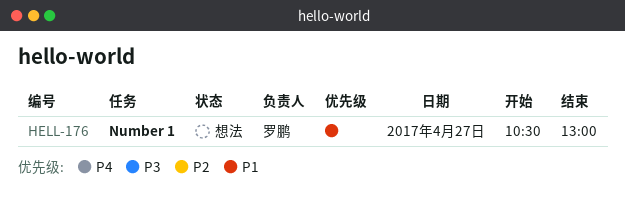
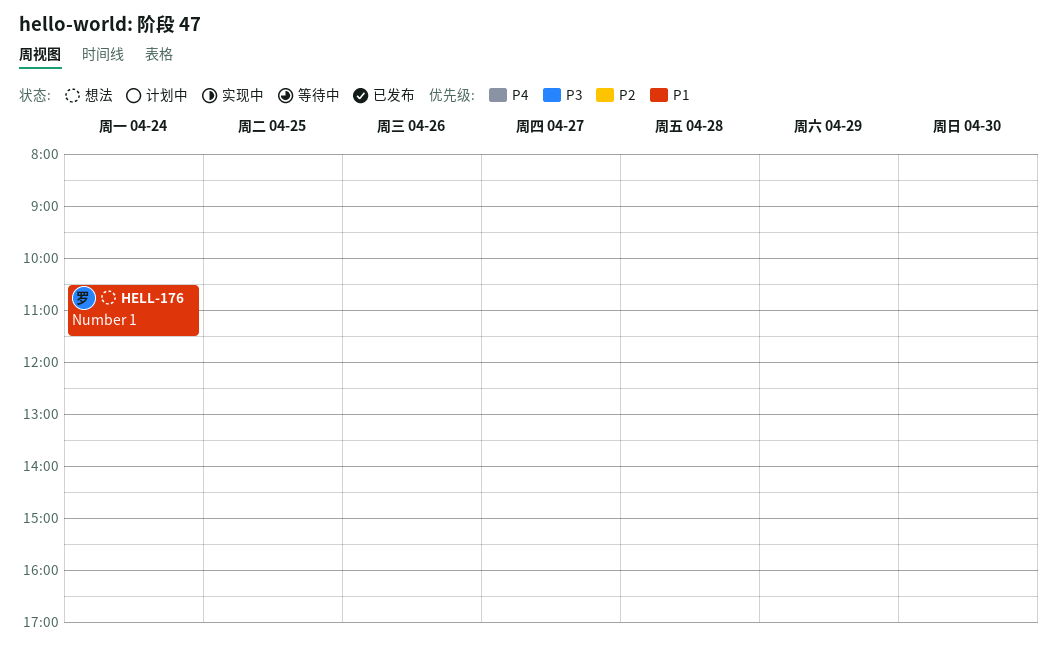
HELL-176, day: Apr 27 -> Apr 24
HELL-176, ends: 13:00 -> 11:30

